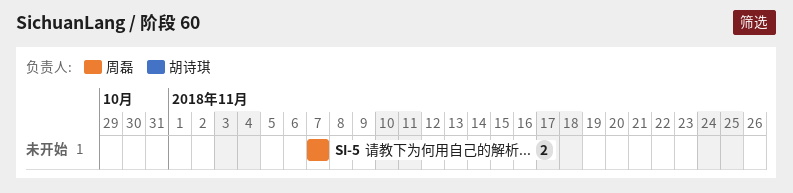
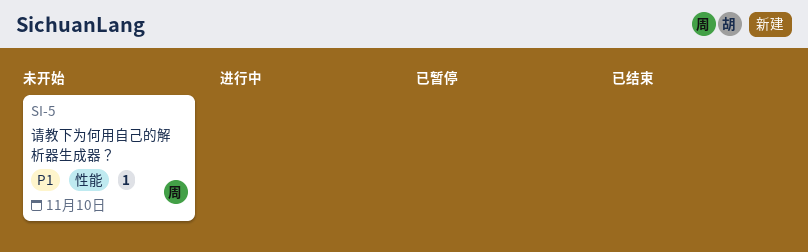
SI-5, estimate: 2 -> 1
SI-5, due: Nov 7 -> Nov 10

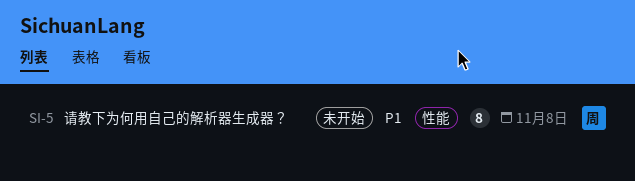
SI-5, estimate: 1 -> 8
SI-5, due: Nov 10 -> Nov 8

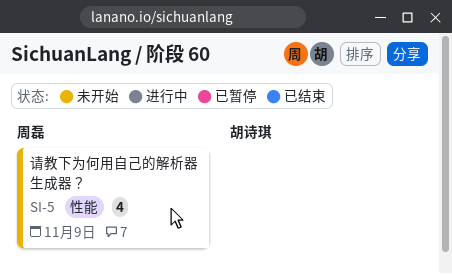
SI-5, estimate: 8 -> 4
SI-5, due: Nov 8 -> Nov 9

